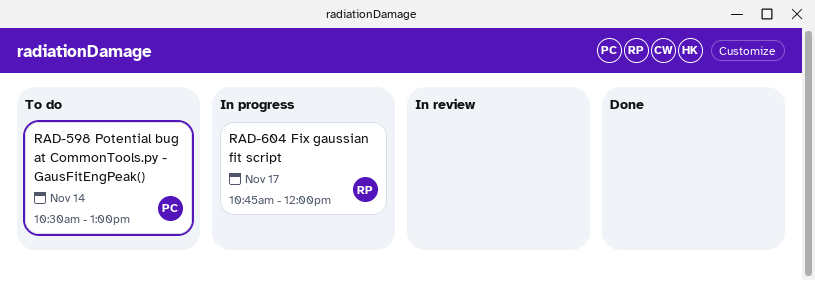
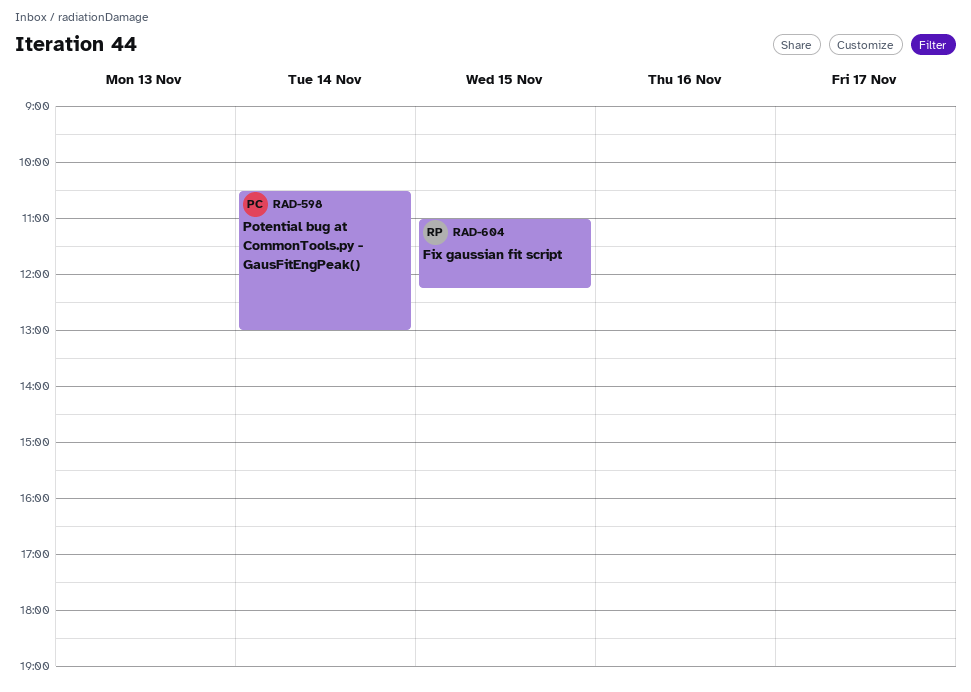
RAD-604, day: Nov 17 -> Nov 15
RAD-604, begins: 10:45 -> 11:00
RAD-604, ends: 12:00 -> 12:15

